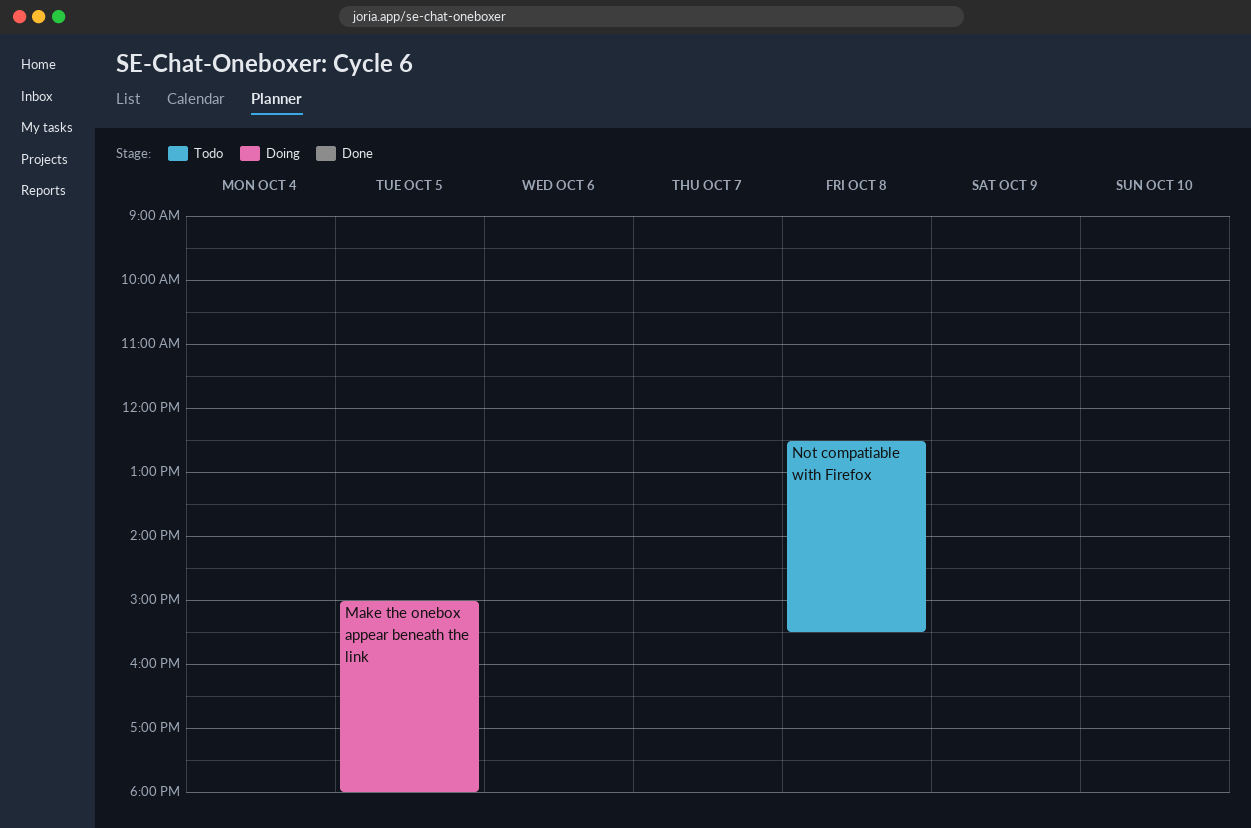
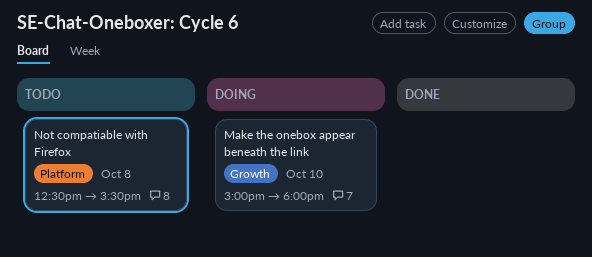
Make the onebox appear beneath the link, day: Oct 5 -> Oct 10

